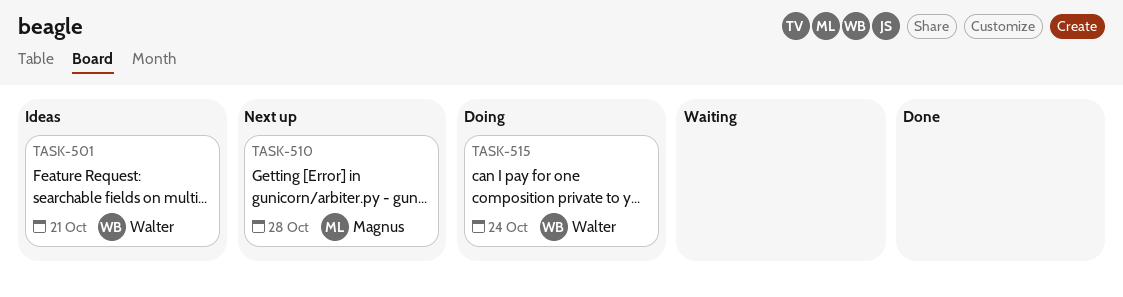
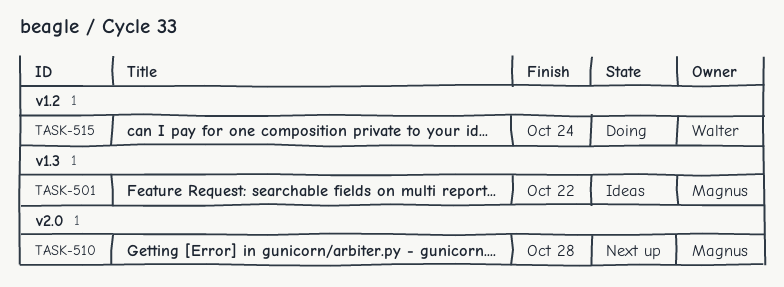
TASK-501, owner: Walter -> Magnus
TASK-501, due: Oct 21 -> Oct 22

